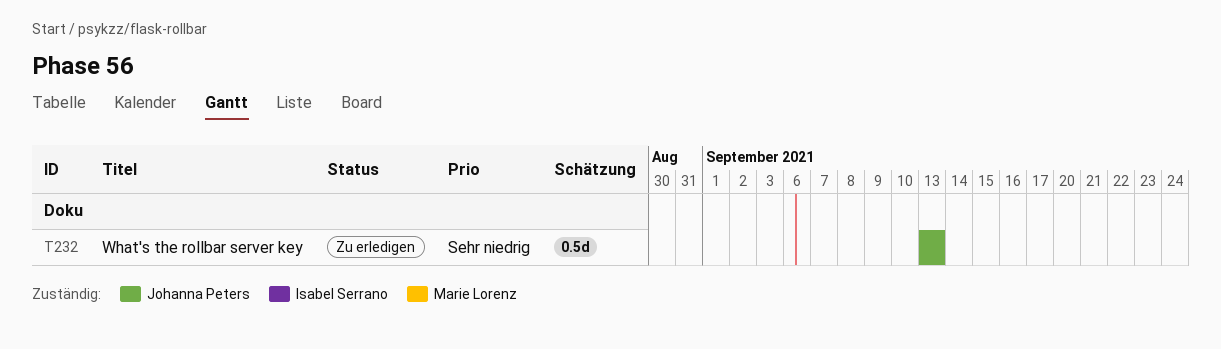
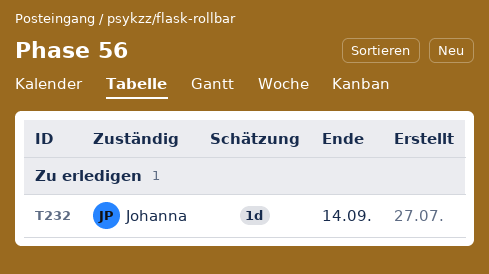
T232, estimate: 0.5d -> 1d
T232, due: Sep 13 -> Sep 14

